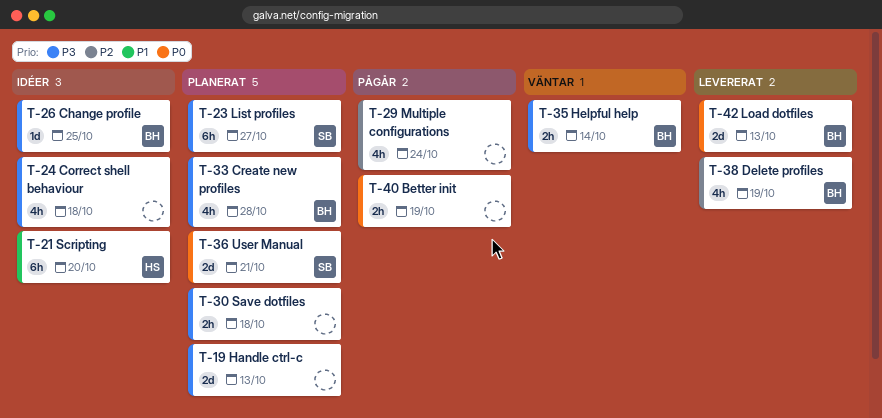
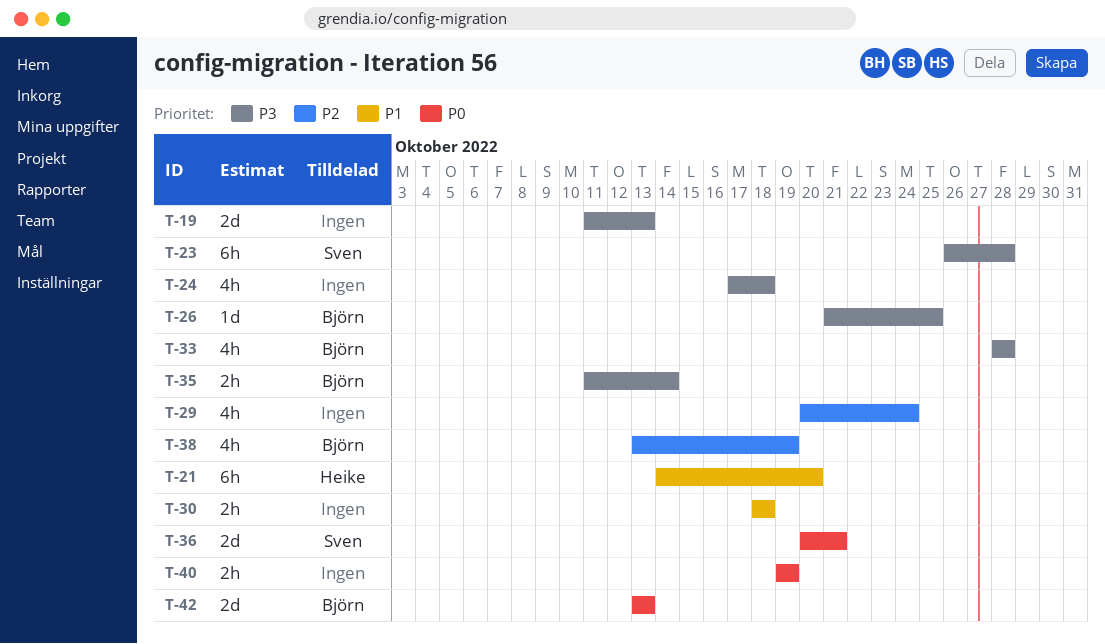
T-23, due: Oct 27 -> Oct 28
T-30, priority: P3 -> P1

